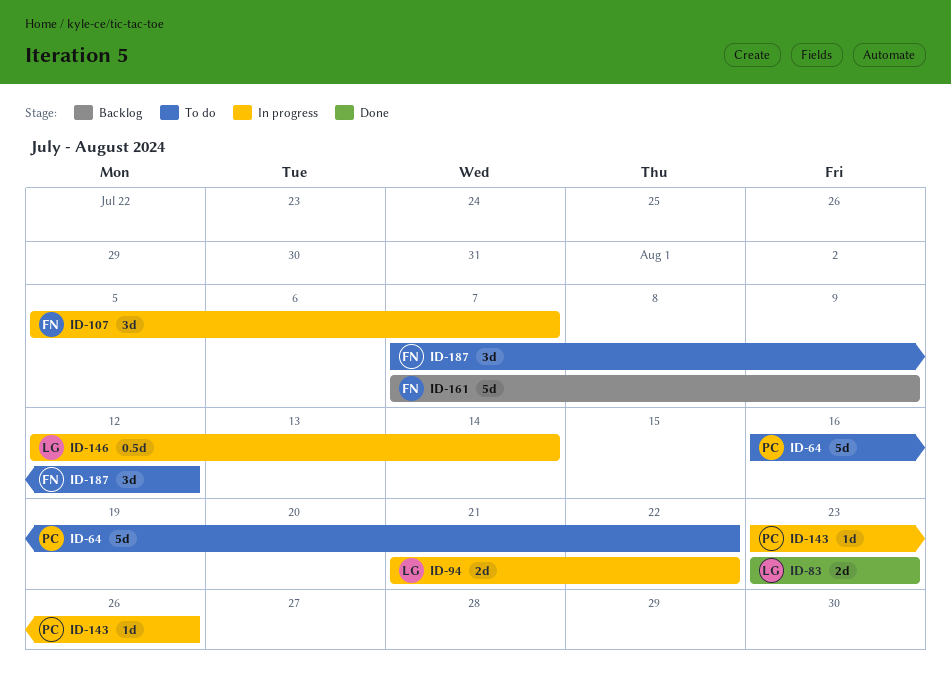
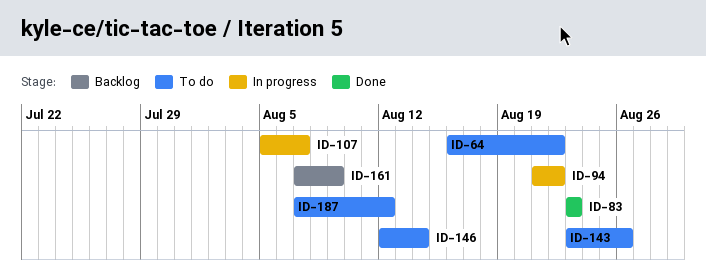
ID-143, status: In progress -> To do
ID-146, status: In progress -> To do

